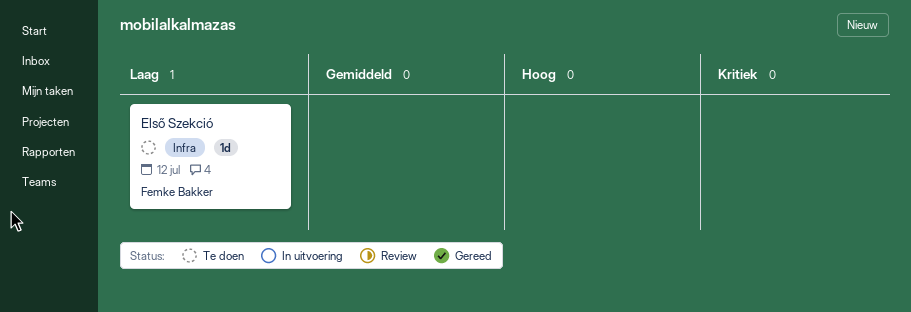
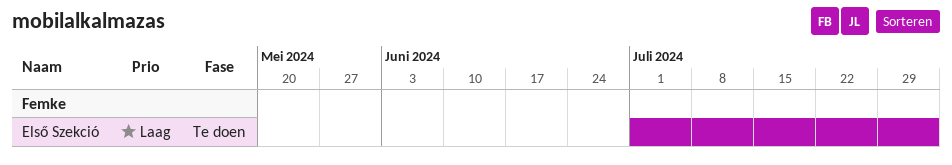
Első Szekció, due: Jul 12 -> Aug 2

